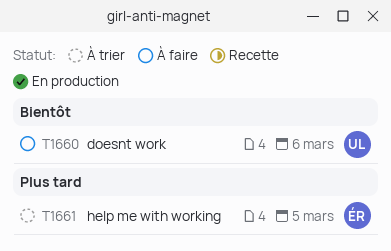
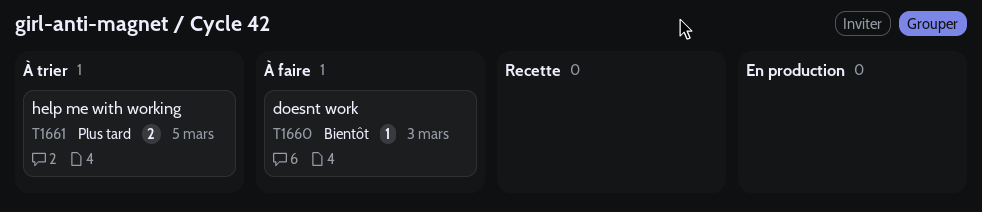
T1660, due: Mar 6 -> Mar 3

